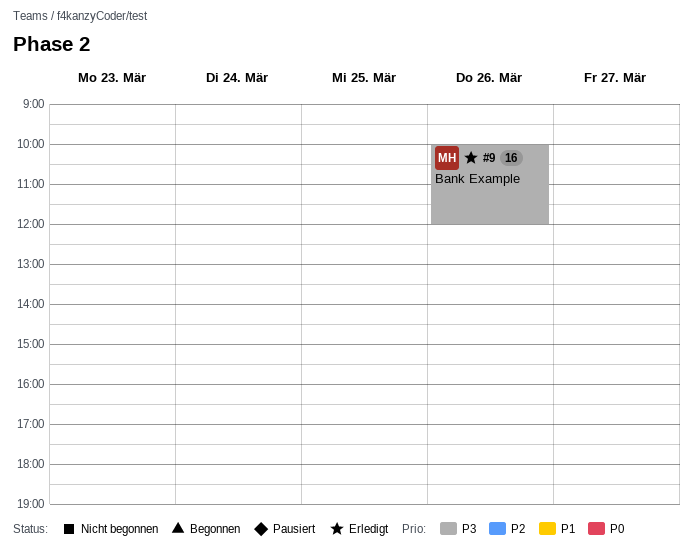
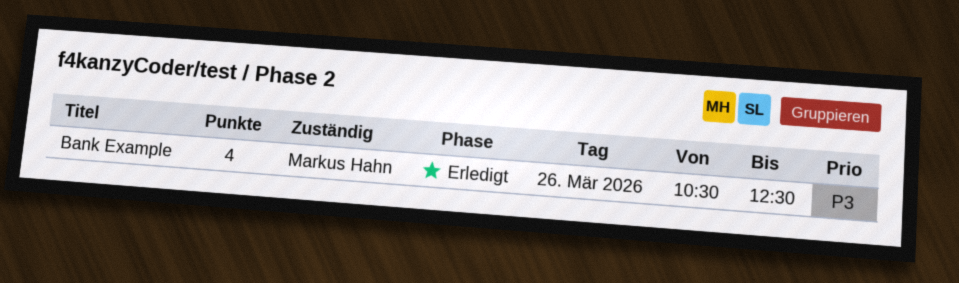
Bank Example, estimate: 16 -> 4
Bank Example, begins: 10:00 -> 10:30
Bank Example, ends: 12:00 -> 12:30

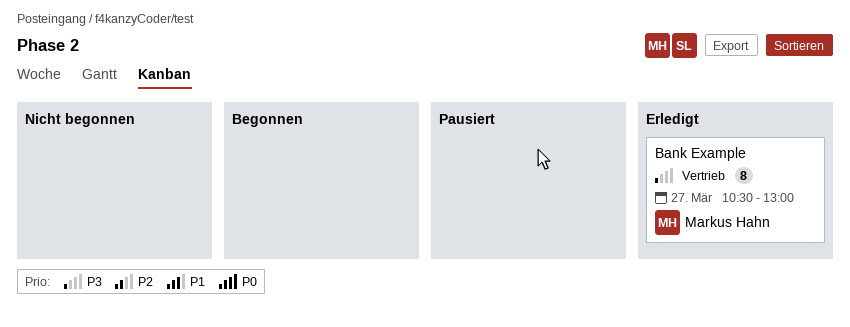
Bank Example, estimate: 4 -> 8
Bank Example, day: Mar 26 -> Mar 27
Bank Example, ends: 12:30 -> 13:00

